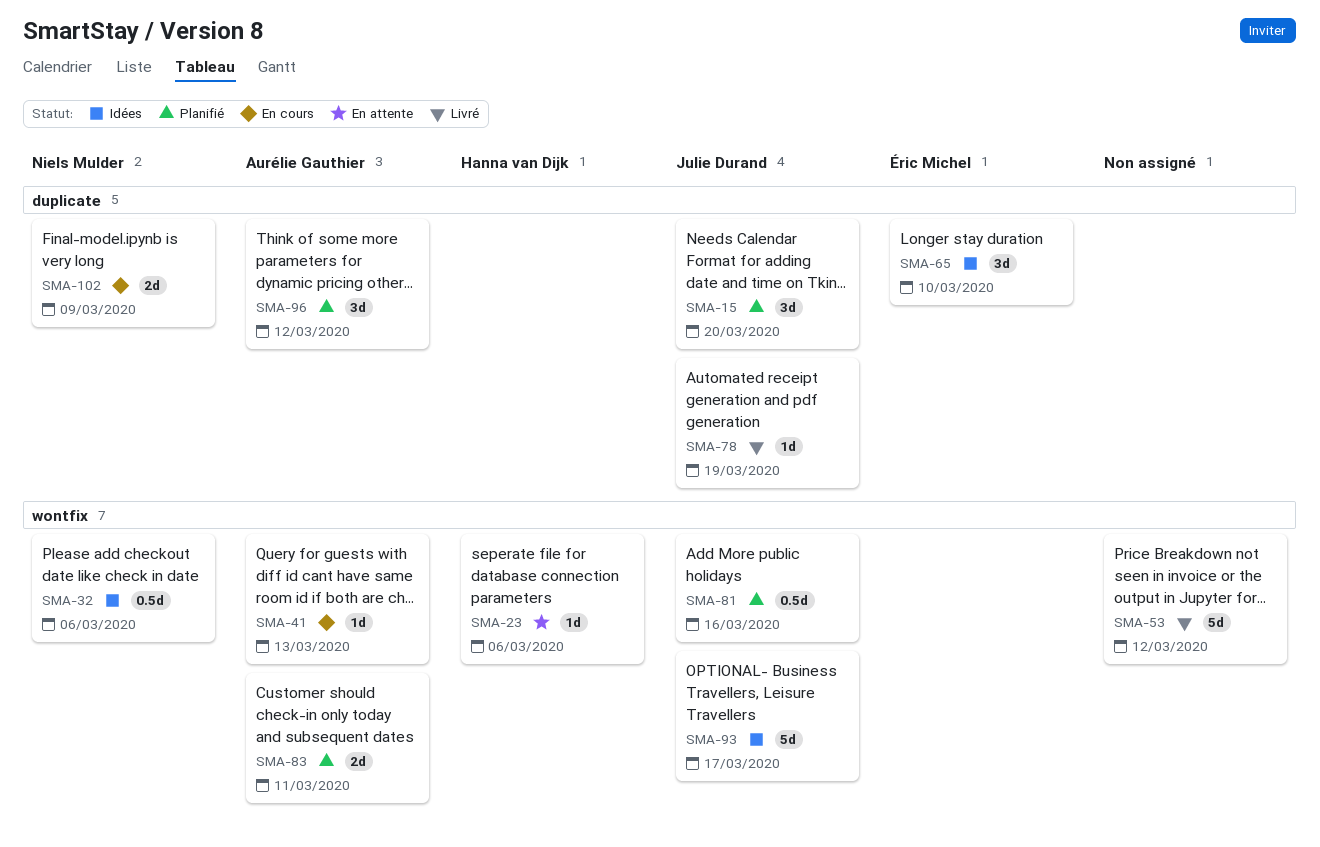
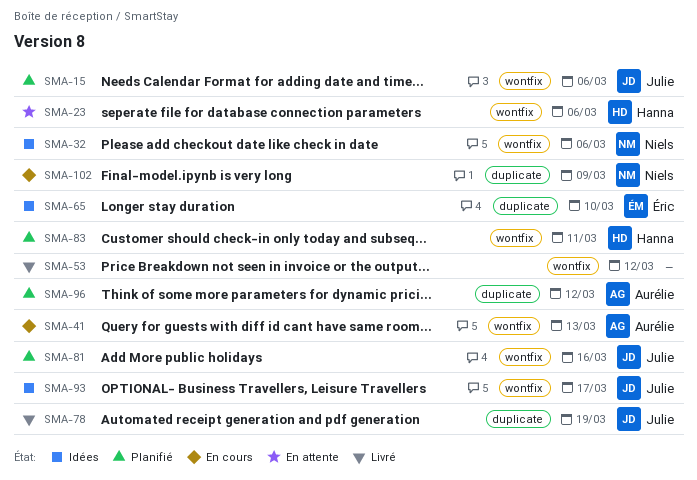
SMA-15, label: duplicate -> wontfix
SMA-15, due: Mar 20 -> Mar 6
SMA-83, owner: Aurélie Gauthier -> Hanna van Dijk

